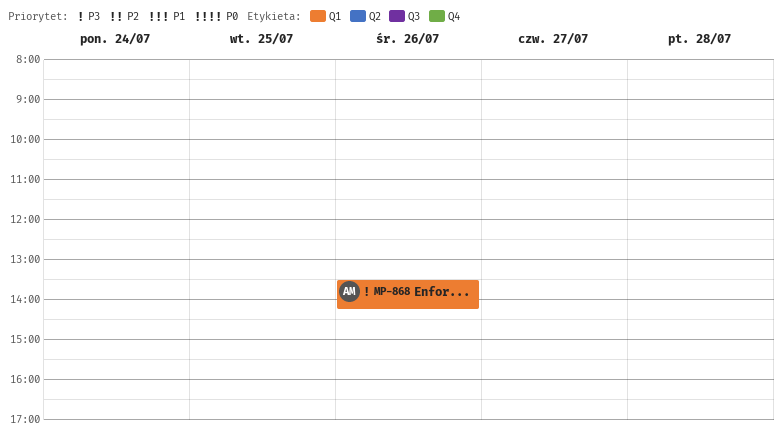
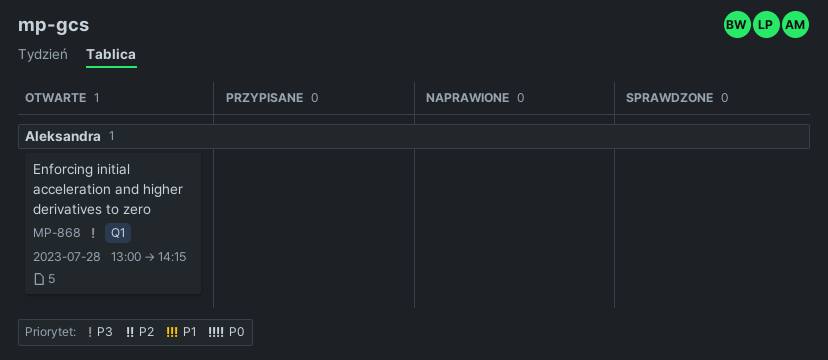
MP-868, day: Jul 26 -> Jul 28
MP-868, begins: 13:30 -> 13:00

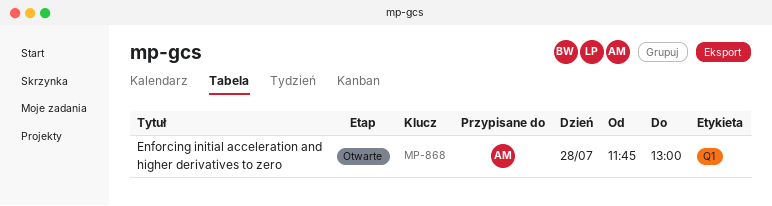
MP-868, begins: 13:00 -> 11:45
MP-868, ends: 14:15 -> 13:00

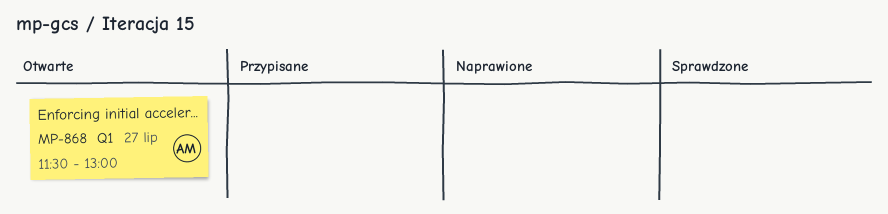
MP-868, day: Jul 28 -> Jul 27
MP-868, begins: 11:45 -> 11:30

